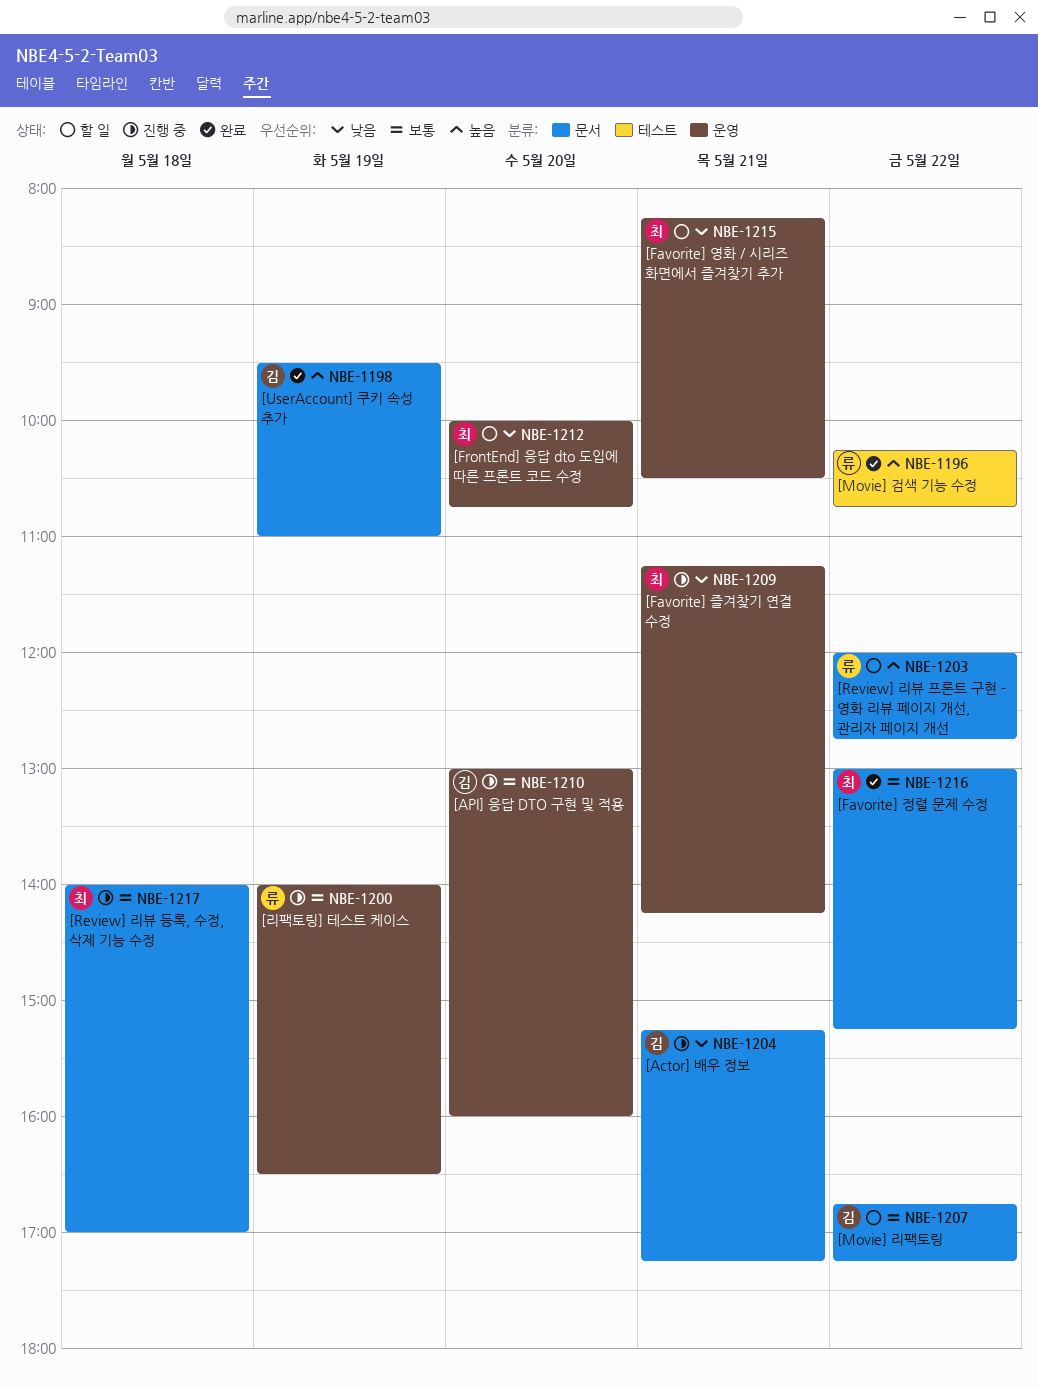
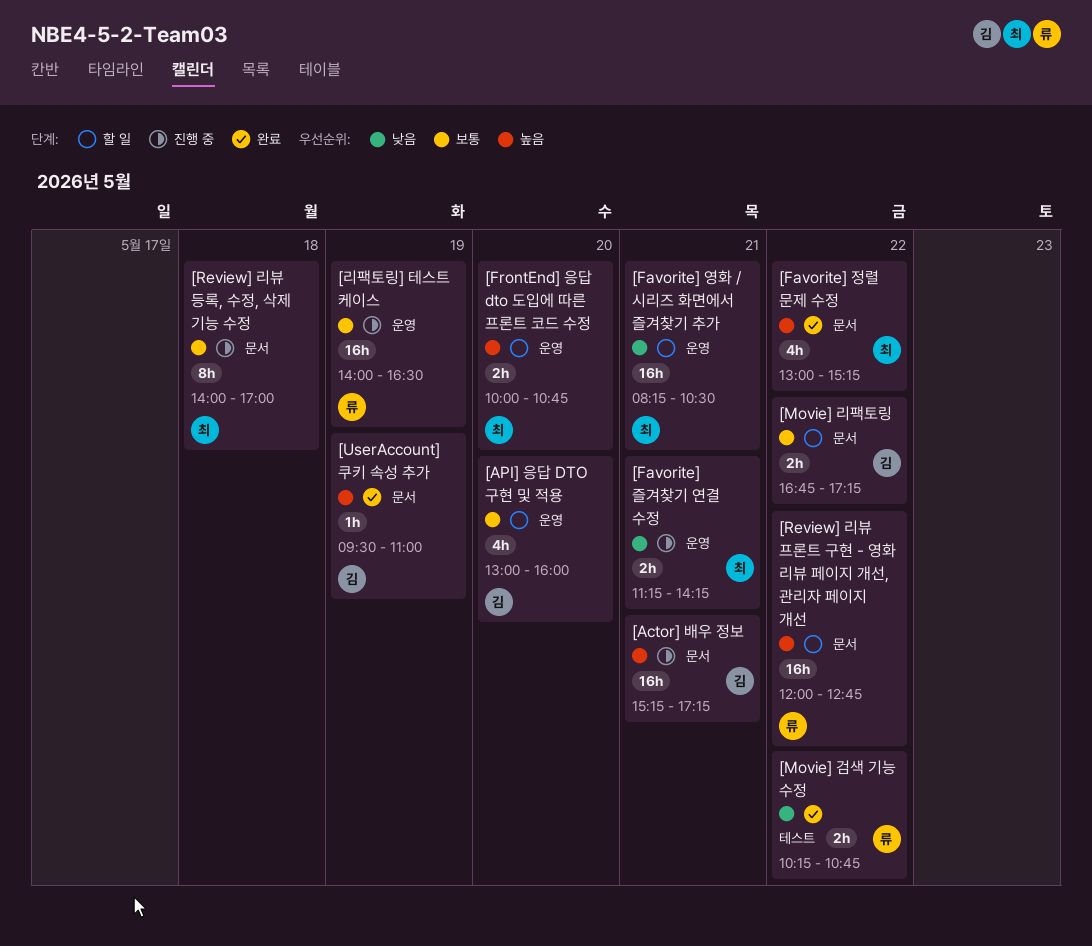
[Actor] 배우 정보, priority: 낮음 -> 높음
[API] 응답 DTO 구현 및 적용, status: 진행 중 -> 할 일
[Favorite] 정렬 문제 수정, priority: 보통 -> 높음
[FrontEnd] 응답 dto 도입에 따른 프론트 코드 수정, priority: 낮음 -> 높음
[Movie] 검색 기능 수정, priority: 높음 -> 낮음

